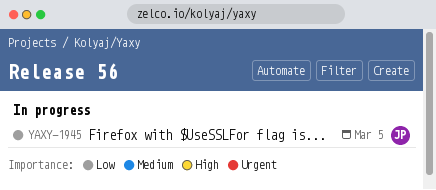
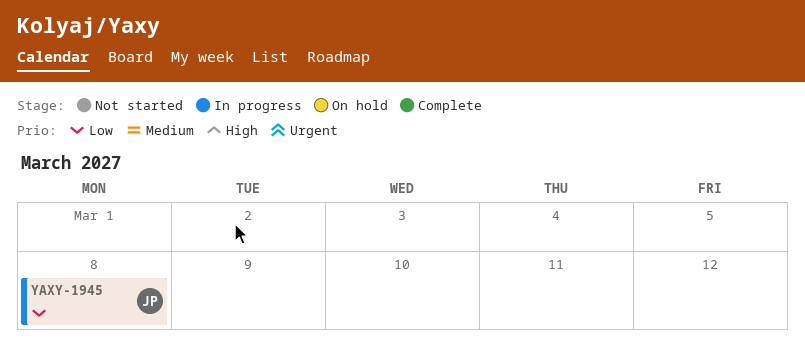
YAXY-1945, due: Mar 5 -> Mar 8

